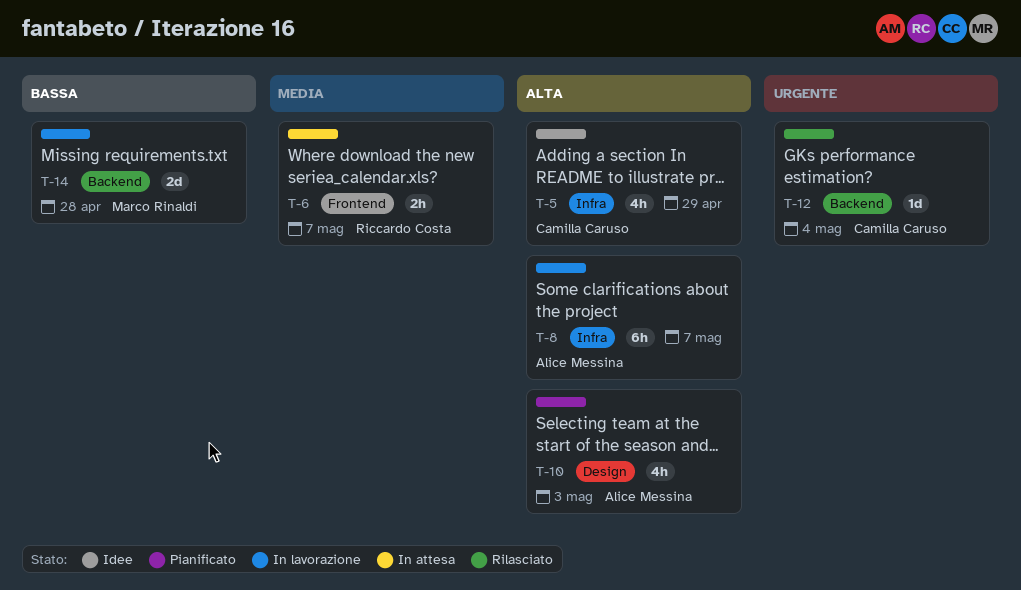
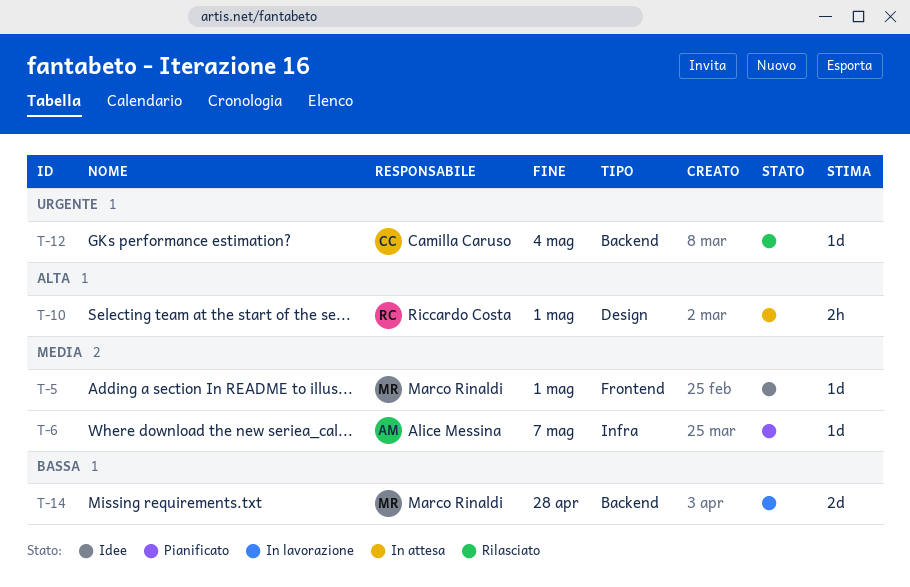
T-5, owner: Camilla Caruso -> Marco Rinaldi
T-5, priority: Alta -> Media
T-5, label: Infra -> Frontend
T-5, estimate: 4h -> 1d
T-5, due: Apr 29 -> May 1
T-6, status: In attesa -> Pianificato
T-6, owner: Riccardo Costa -> Alice Messina
T-6, label: Frontend -> Infra
T-6, estimate: 2h -> 1d
T-8: present -> none
T-10, status: Pianificato -> In attesa
T-10, owner: Alice Messina -> Riccardo Costa
T-10, estimate: 4h -> 2h
T-10, due: May 3 -> May 1

